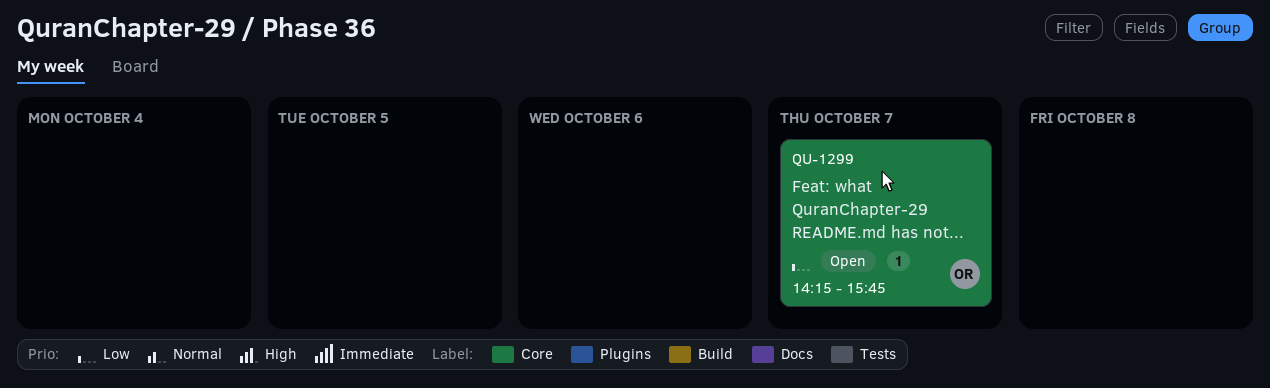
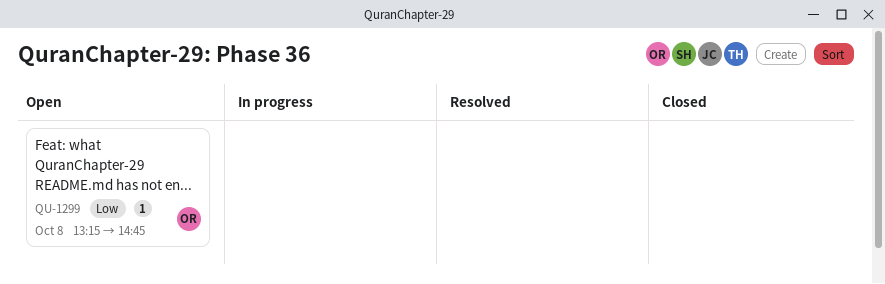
QU-1299, day: Oct 7 -> Oct 8
QU-1299, begins: 14:15 -> 13:15
QU-1299, ends: 15:45 -> 14:45

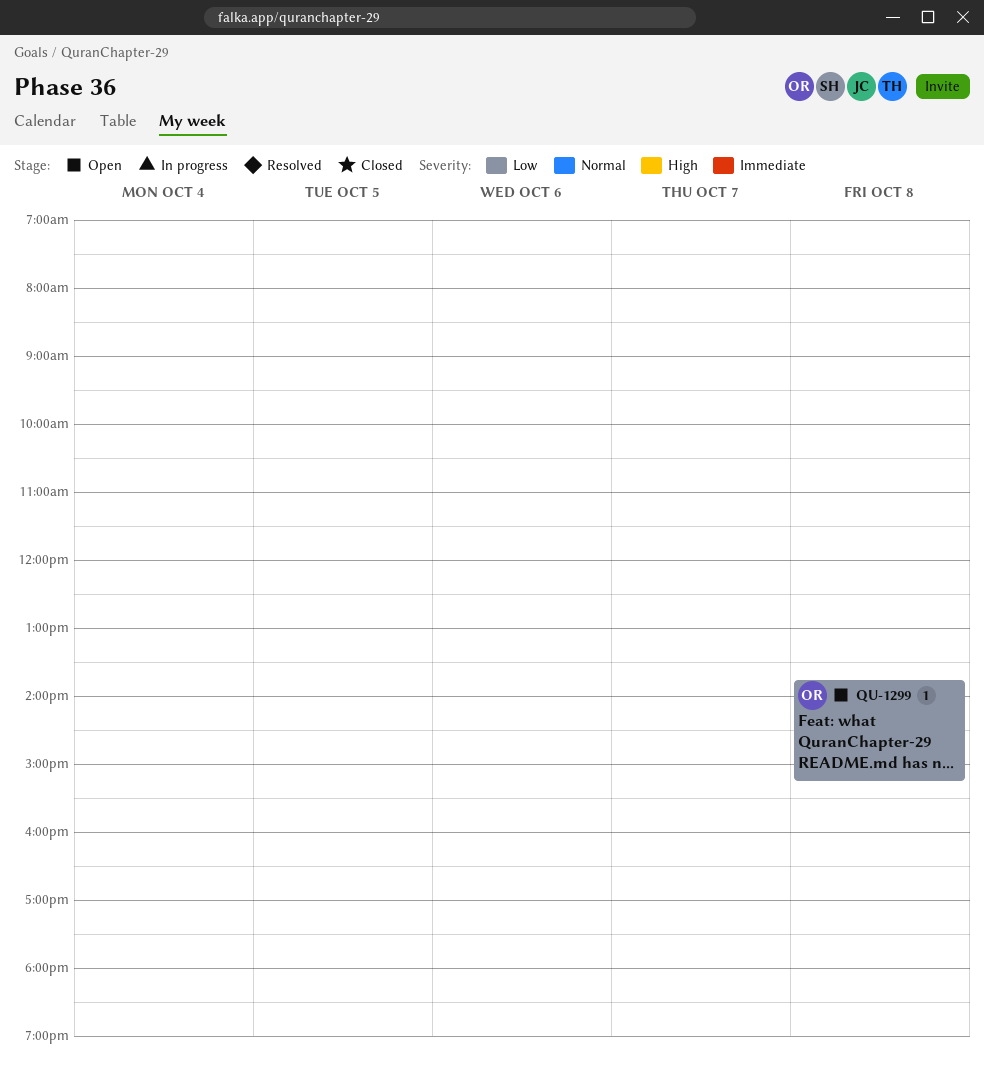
QU-1299, begins: 13:15 -> 13:45
QU-1299, ends: 14:45 -> 15:15

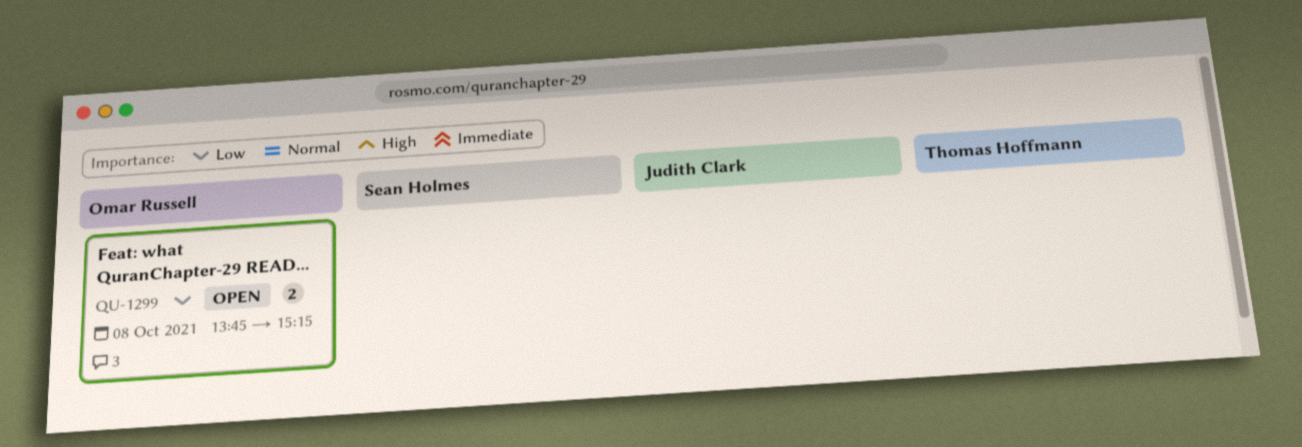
QU-1299, estimate: 1 -> 2

